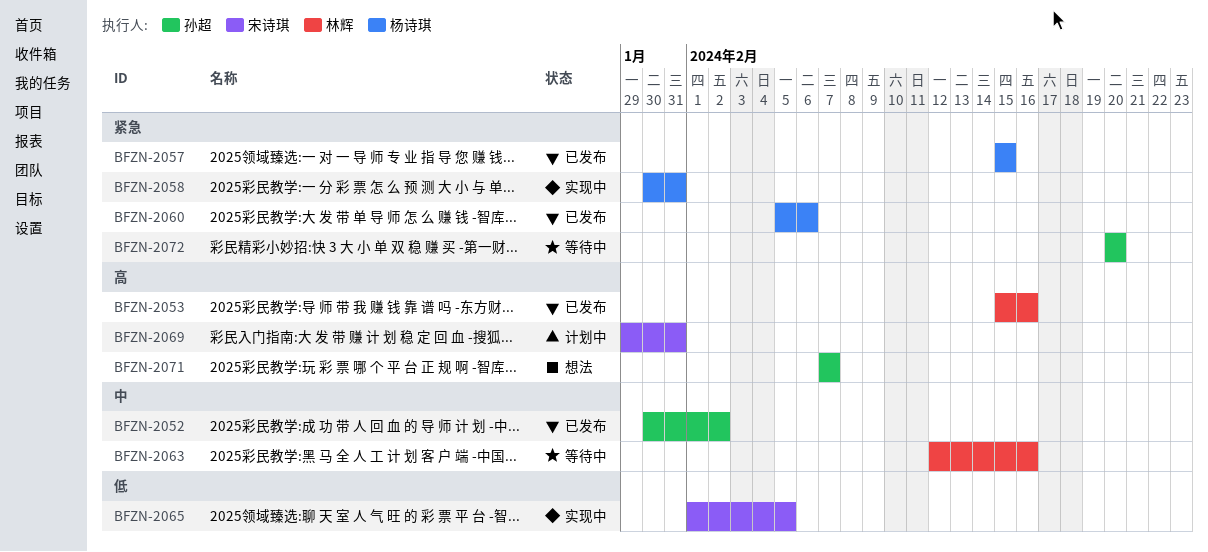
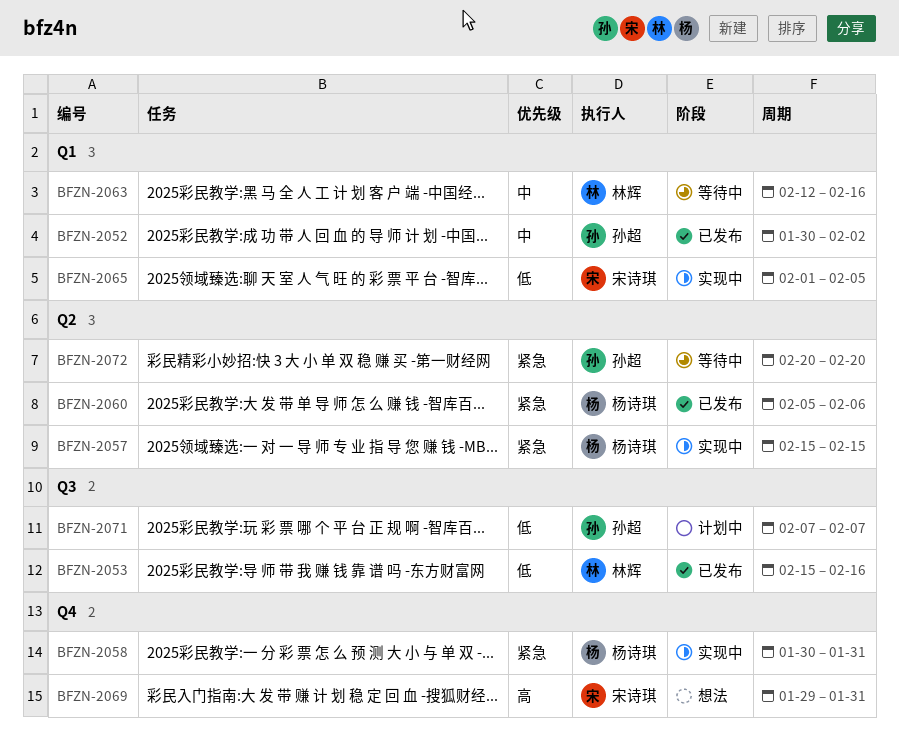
BFZN-2053, priority: 高 -> 低
BFZN-2057, status: 已发布 -> 实现中
BFZN-2069, status: 计划中 -> 想法
BFZN-2071, status: 想法 -> 计划中
BFZN-2071, priority: 高 -> 低

